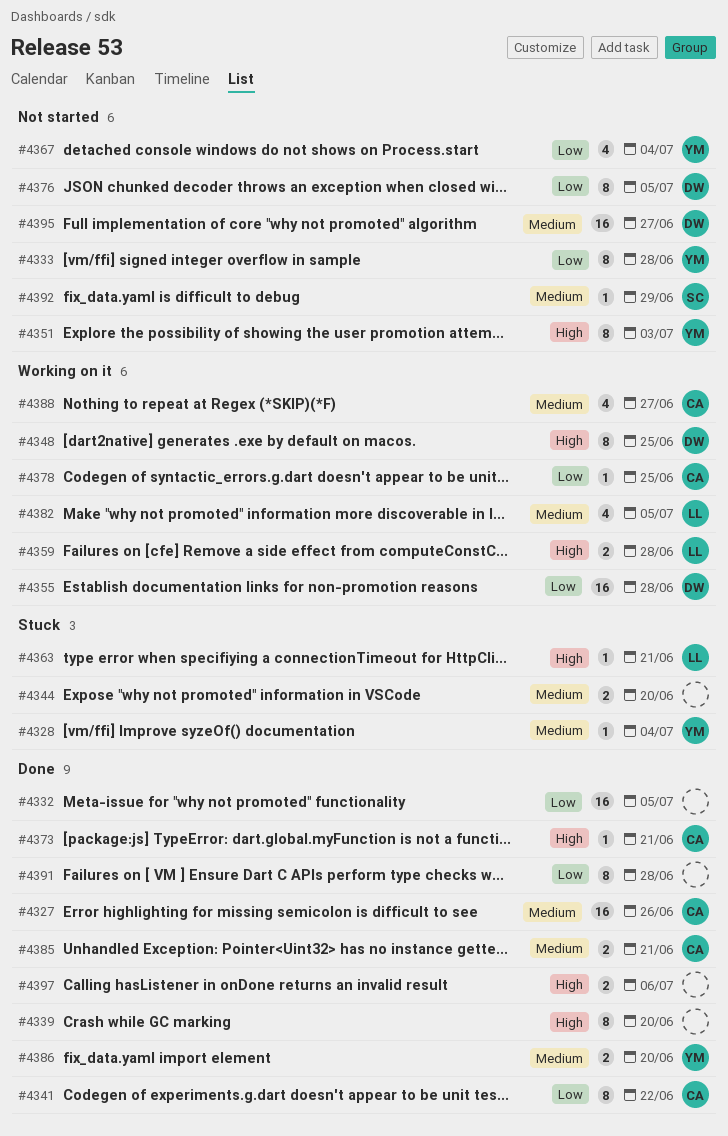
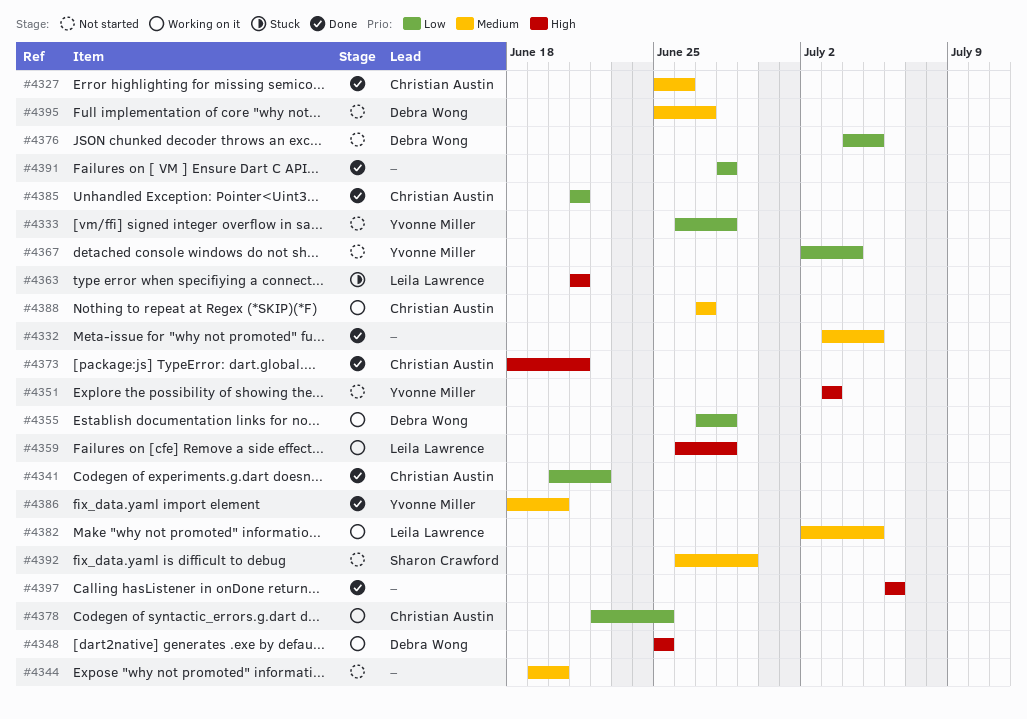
#4328: present -> none
#4332, priority: Low -> Medium
#4339: present -> none
#4344, status: Stuck -> Not started
#4385, priority: Medium -> Low

